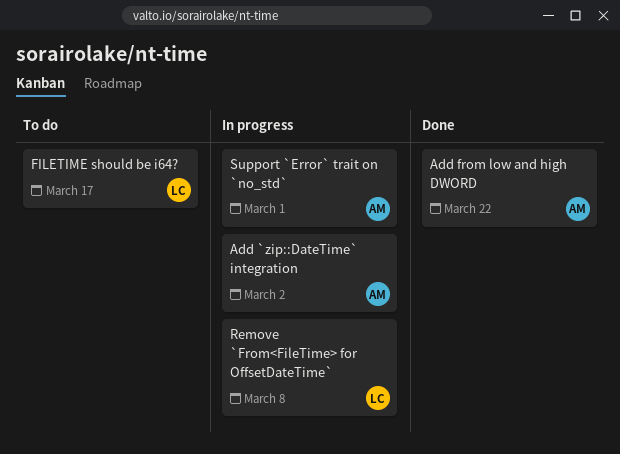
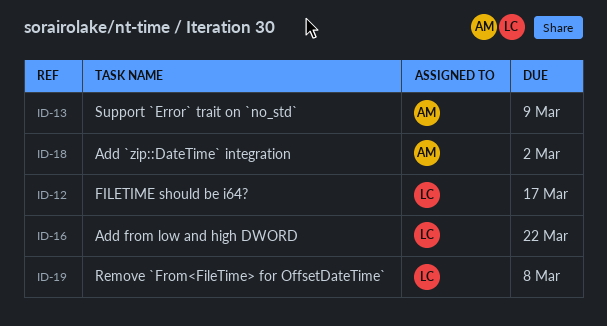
Add from low and high DWORD, owner: AM -> LC
Support `Error` trait on `no_std`, due: Mar 1 -> Mar 9

